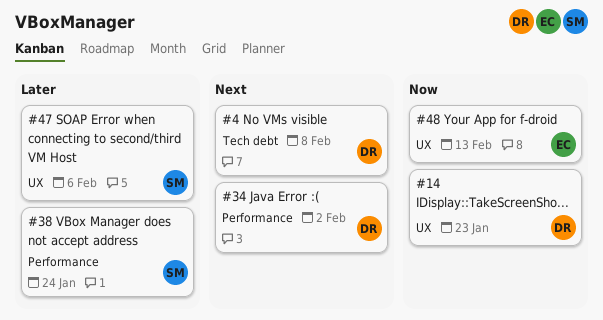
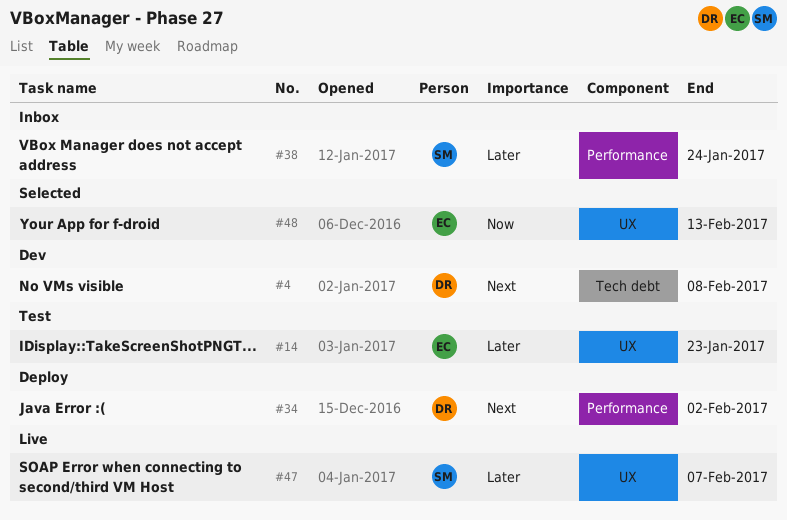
#14, owner: DR -> EC
#14, priority: Now -> Later
#47, due: Feb 6 -> Feb 7

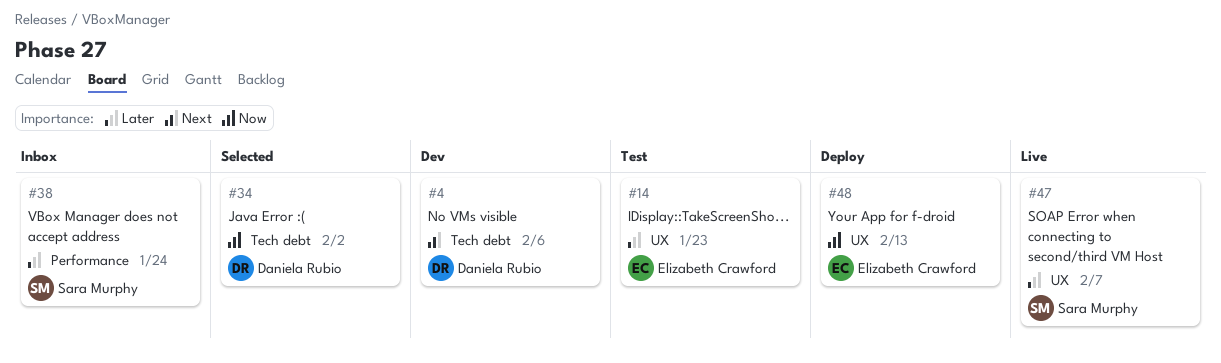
#4, due: Feb 8 -> Feb 6
#34, status: Deploy -> Selected
#34, priority: Next -> Now
#34, label: Performance -> Tech debt
#48, status: Selected -> Deploy

